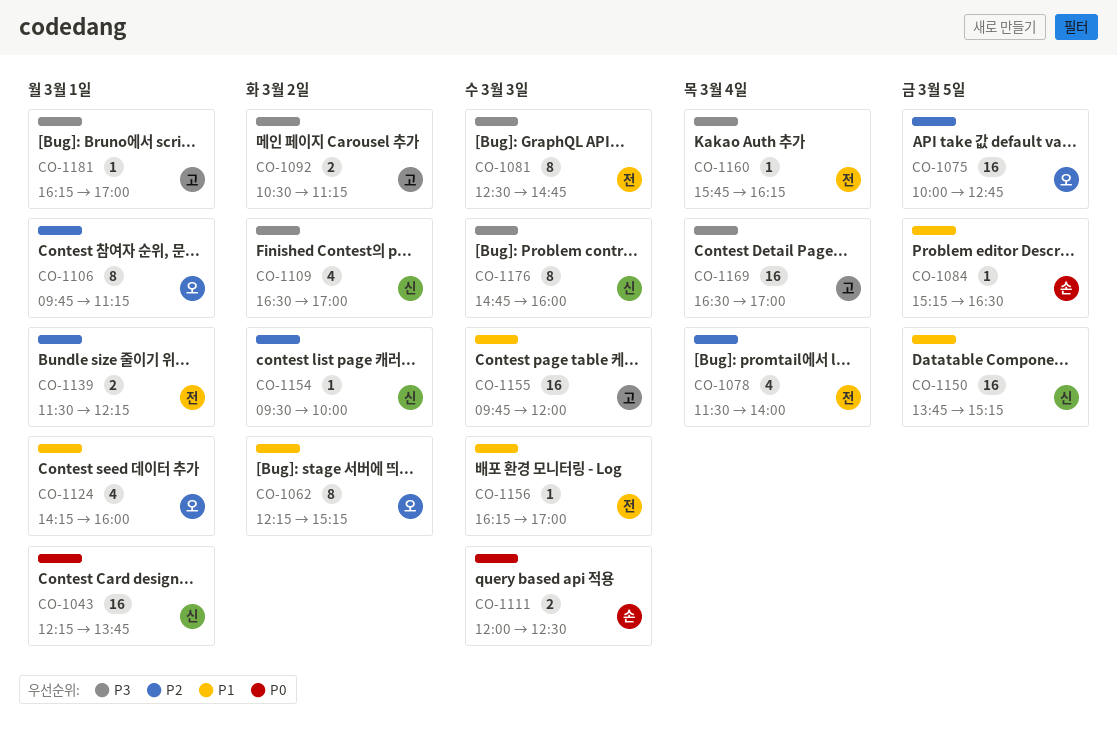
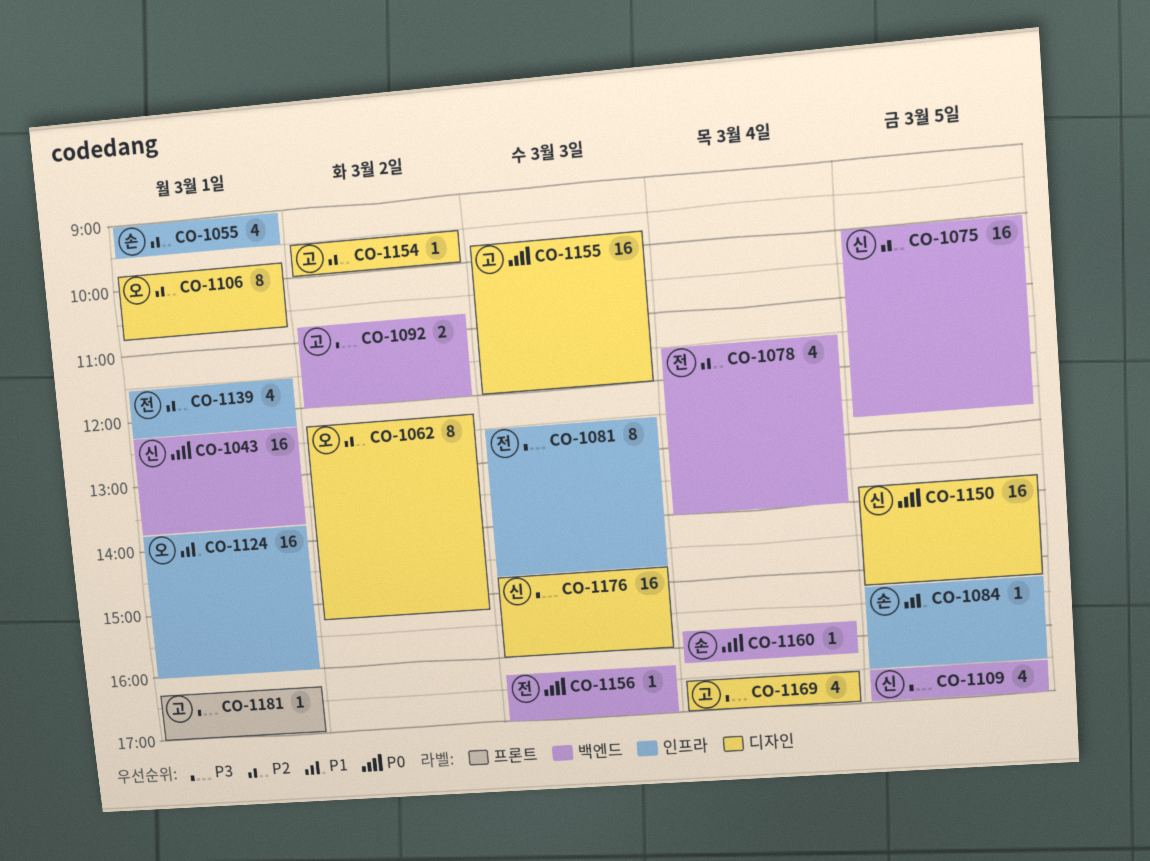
CO-1055: none -> present
CO-1062, priority: P1 -> P2
CO-1075, owner: 오 -> 신
CO-1092, begins: 10:30 -> 10:45
CO-1092, ends: 11:15 -> 12:00
CO-1106, ends: 11:15 -> 10:45
CO-1109, day: Mar 2 -> Mar 5
CO-1111: present -> none
CO-1124, estimate: 4 -> 16
CO-1124, begins: 14:15 -> 13:45
CO-1139, estimate: 2 -> 4
CO-1150, priority: P1 -> P0
CO-1154, owner: 신 -> 고
CO-1155, priority: P1 -> P0
CO-1156, priority: P1 -> P0
CO-1160, owner: 전 -> 손
CO-1160, priority: P3 -> P0
CO-1169, estimate: 16 -> 4
CO-1176, estimate: 8 -> 16

